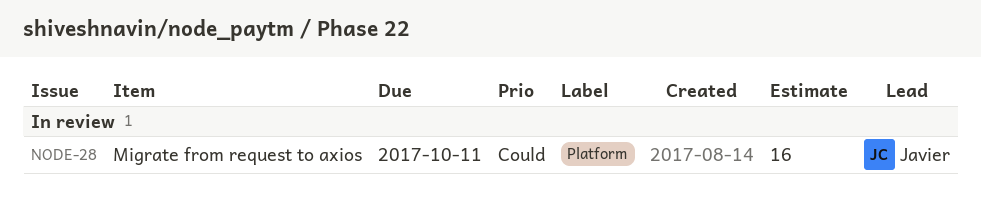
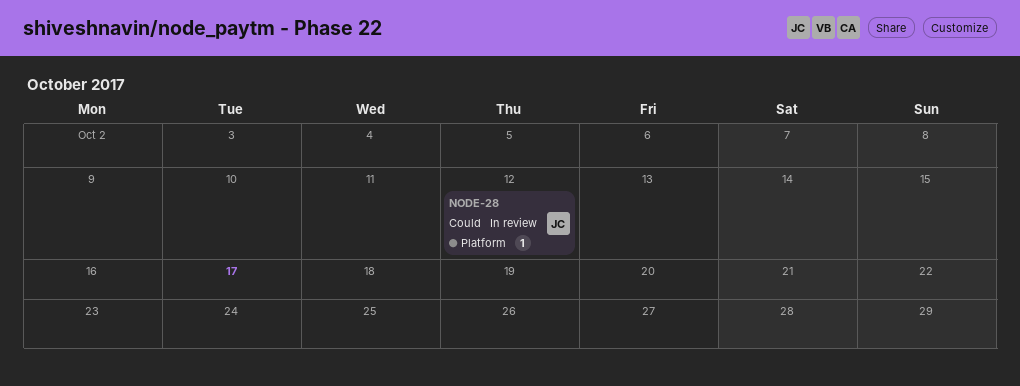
NODE-28, estimate: 16 -> 1
NODE-28, due: Oct 11 -> Oct 12

